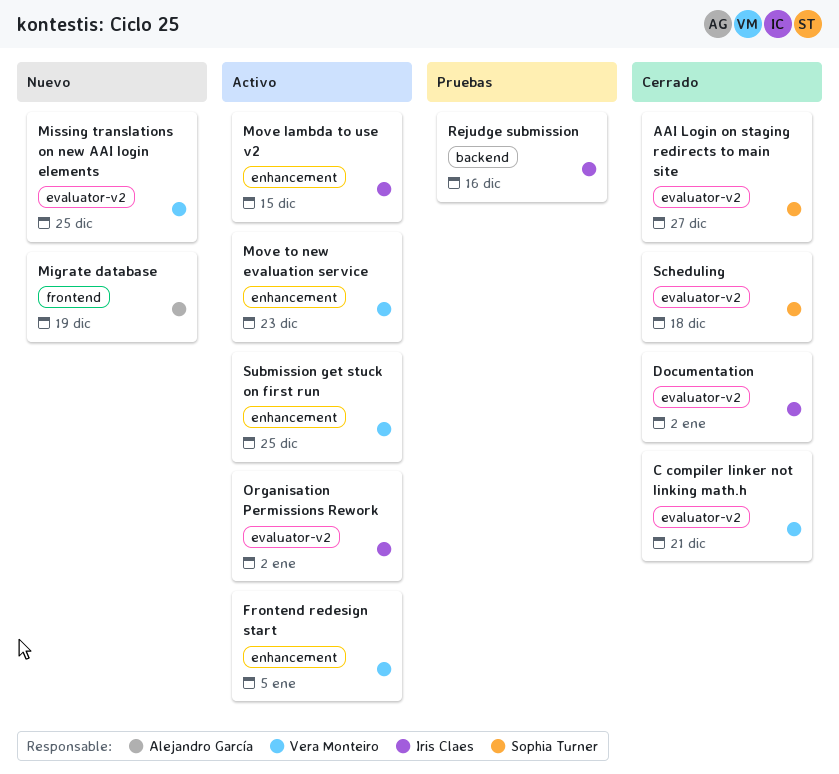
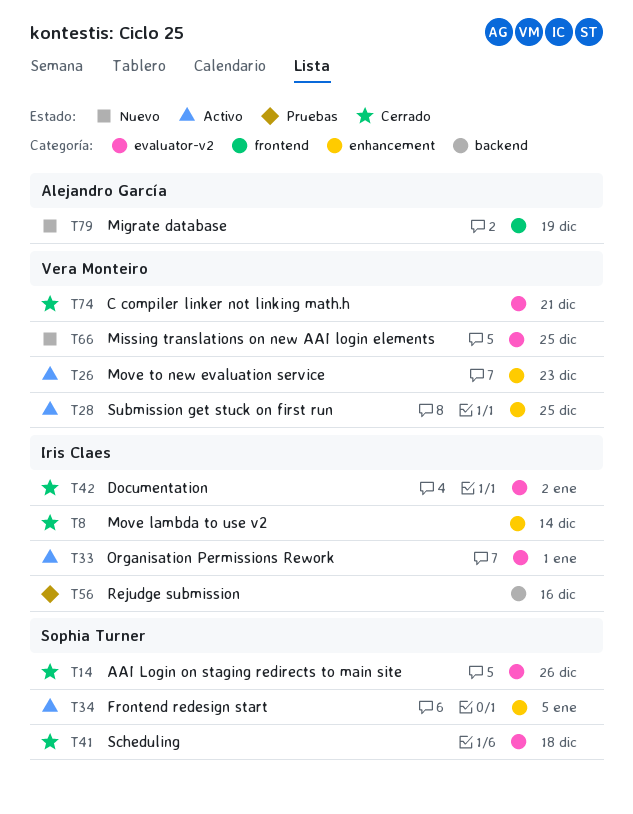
AAI Login on staging redirects to main site, due: Dec 27 -> Dec 26
Frontend redesign start, owner: Vera Monteiro -> Sophia Turner
Move lambda to use v2, status: Activo -> Cerrado
Move lambda to use v2, due: Dec 15 -> Dec 14
Organisation Permissions Rework, due: Jan 2 -> Jan 1

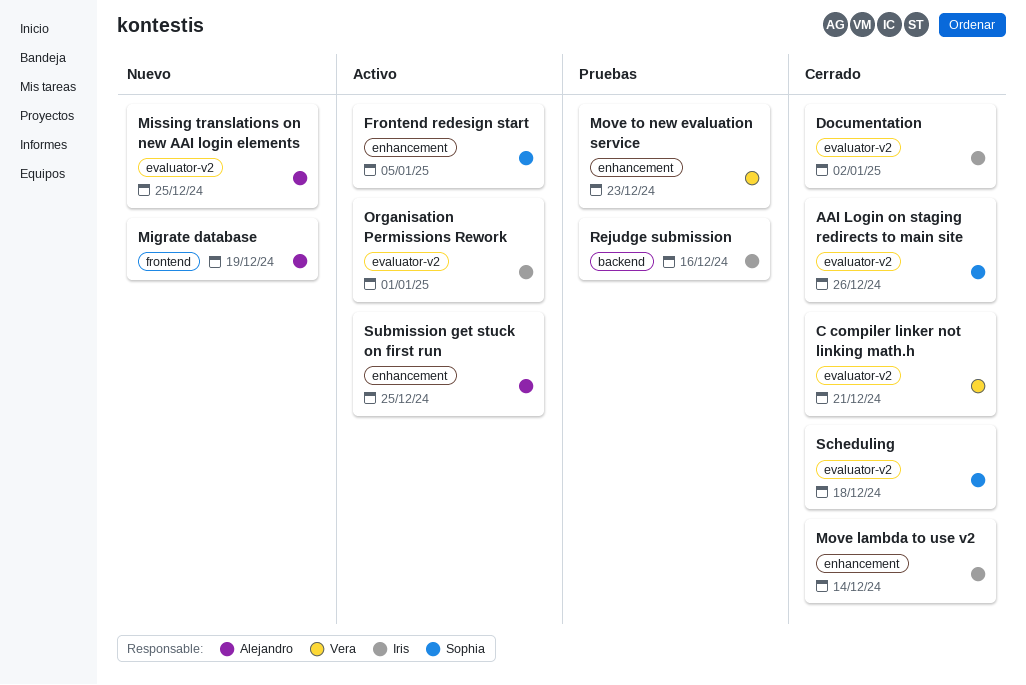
Missing translations on new AAI login elements, owner: Vera Monteiro -> Alejandro García
Move to new evaluation service, status: Activo -> Pruebas
Submission get stuck on first run, owner: Vera Monteiro -> Alejandro García

